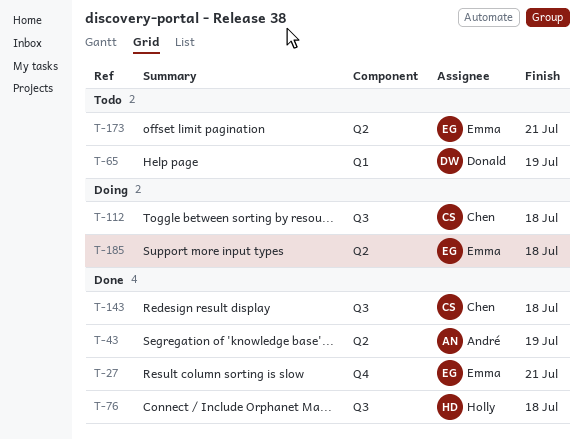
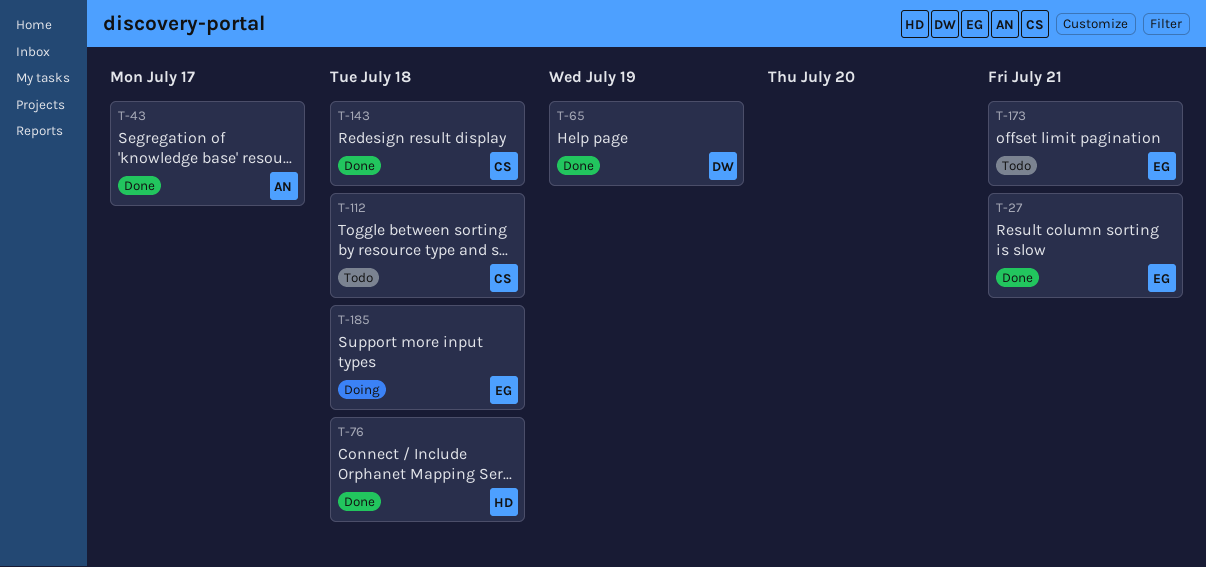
T-43, due: Jul 19 -> Jul 17
T-65, status: Todo -> Done
T-112, status: Doing -> Todo

